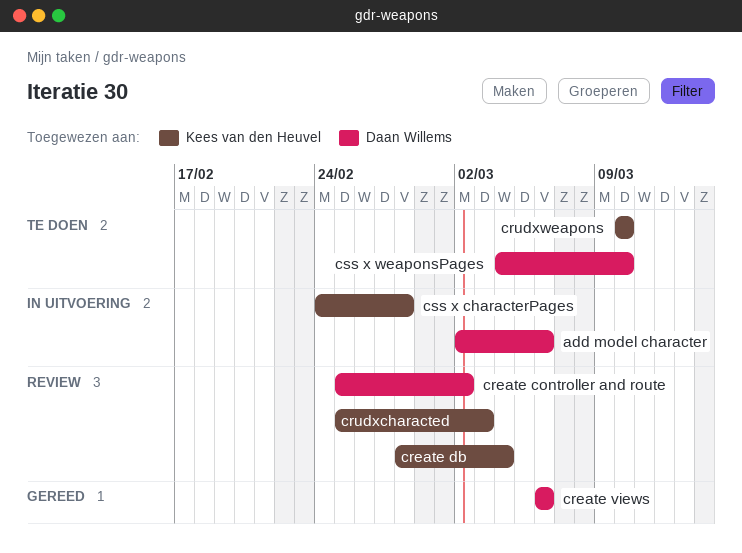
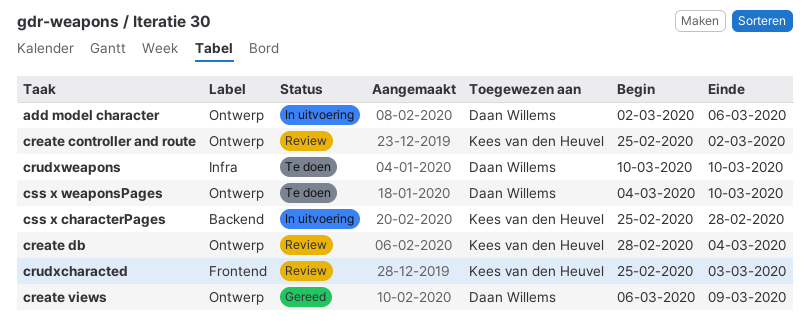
create controller and route, owner: Daan Willems -> Kees van den Heuvel
create views, due: Mar 6 -> Mar 9
crudxweapons, owner: Kees van den Heuvel -> Daan Willems
css x characterPages, start: Feb 24 -> Feb 25

